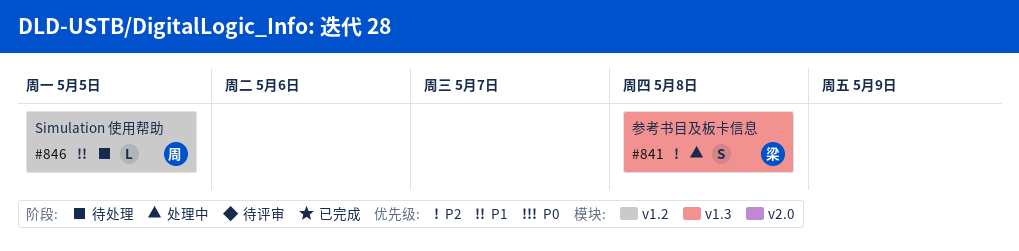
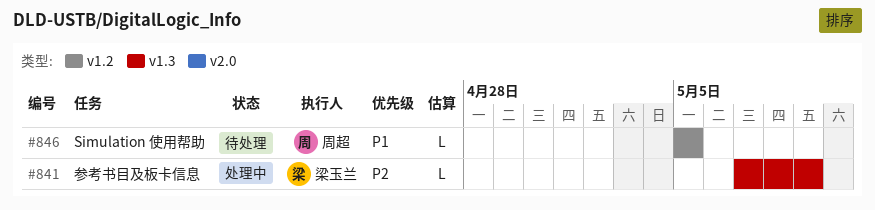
#841, estimate: S -> L
#841, due: May 8 -> May 9

